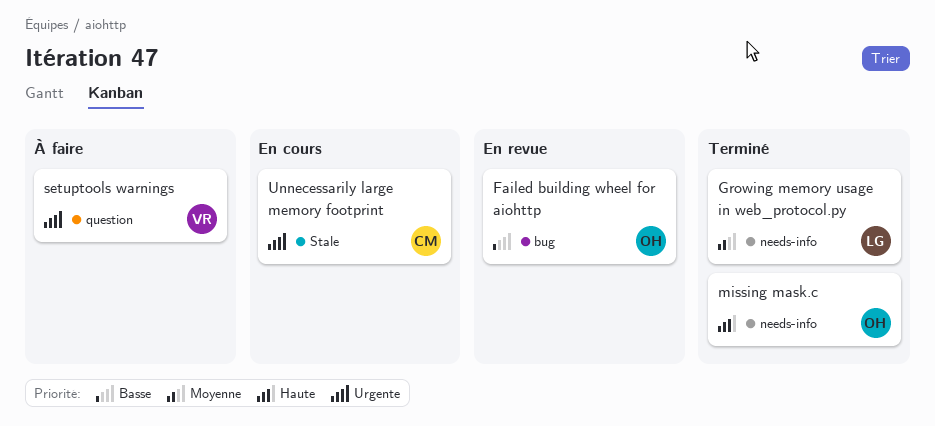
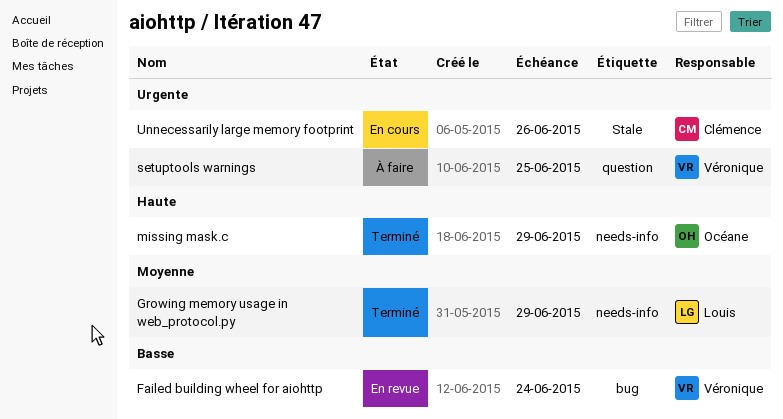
Failed building wheel for aiohttp, owner: Océane -> Véronique

